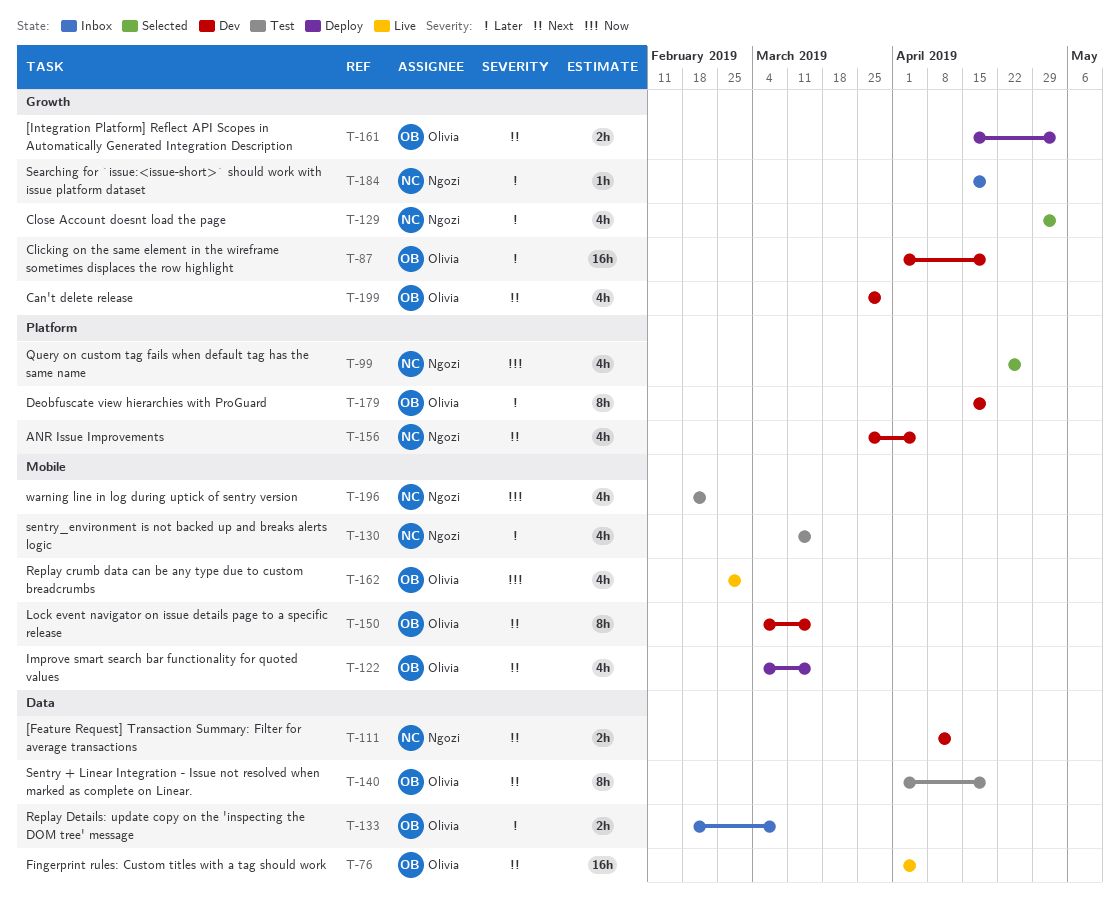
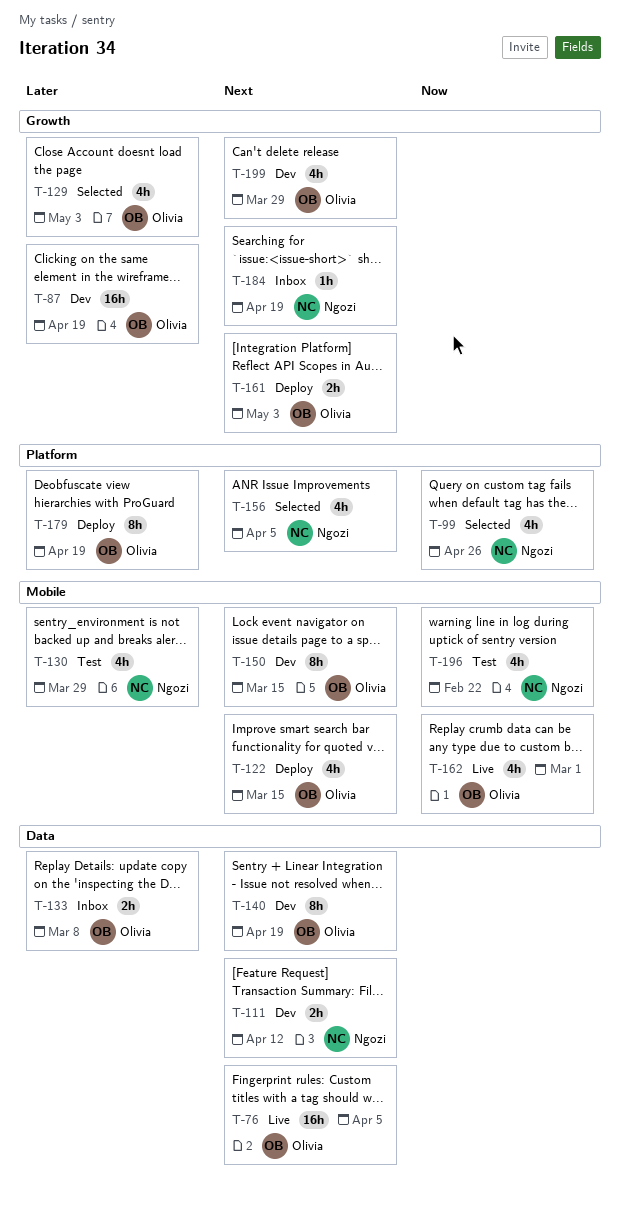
T-129, owner: Ngozi -> Olivia
T-130, due: Mar 15 -> Mar 29
T-140, status: Test -> Dev
T-156, status: Dev -> Selected
T-179, status: Dev -> Deploy
T-184, priority: Later -> Next

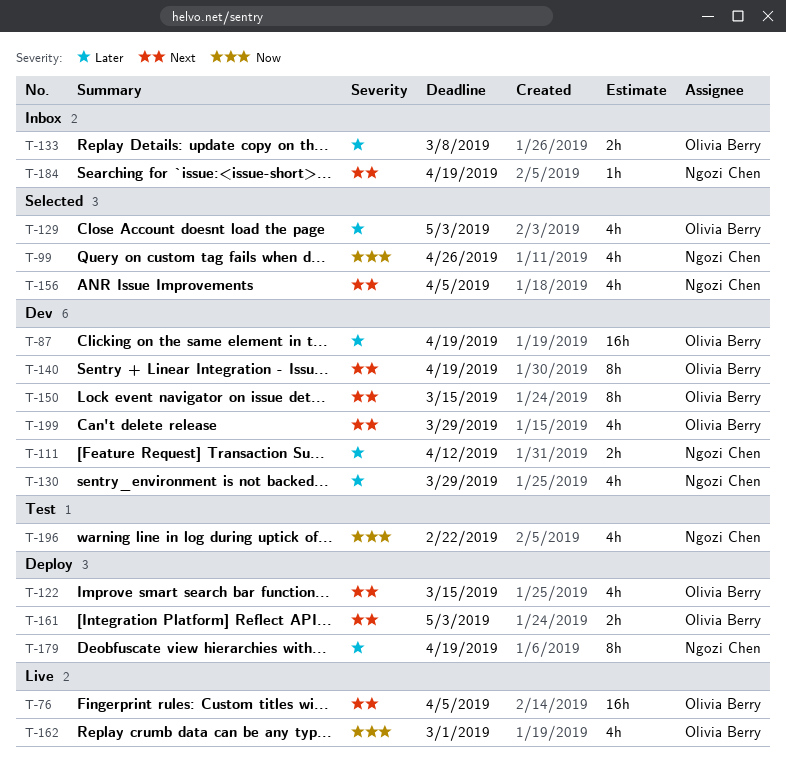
T-111, priority: Next -> Later
T-130, status: Test -> Dev
T-179, owner: Olivia Berry -> Ngozi Chen

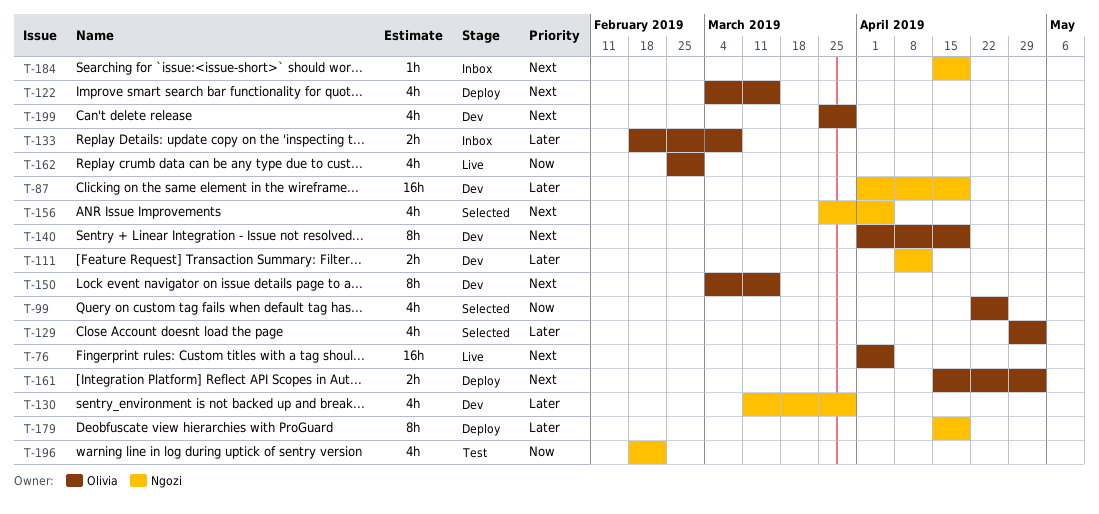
T-87, owner: Olivia Berry -> Ngozi Chen
T-99, owner: Ngozi Chen -> Olivia Berry

